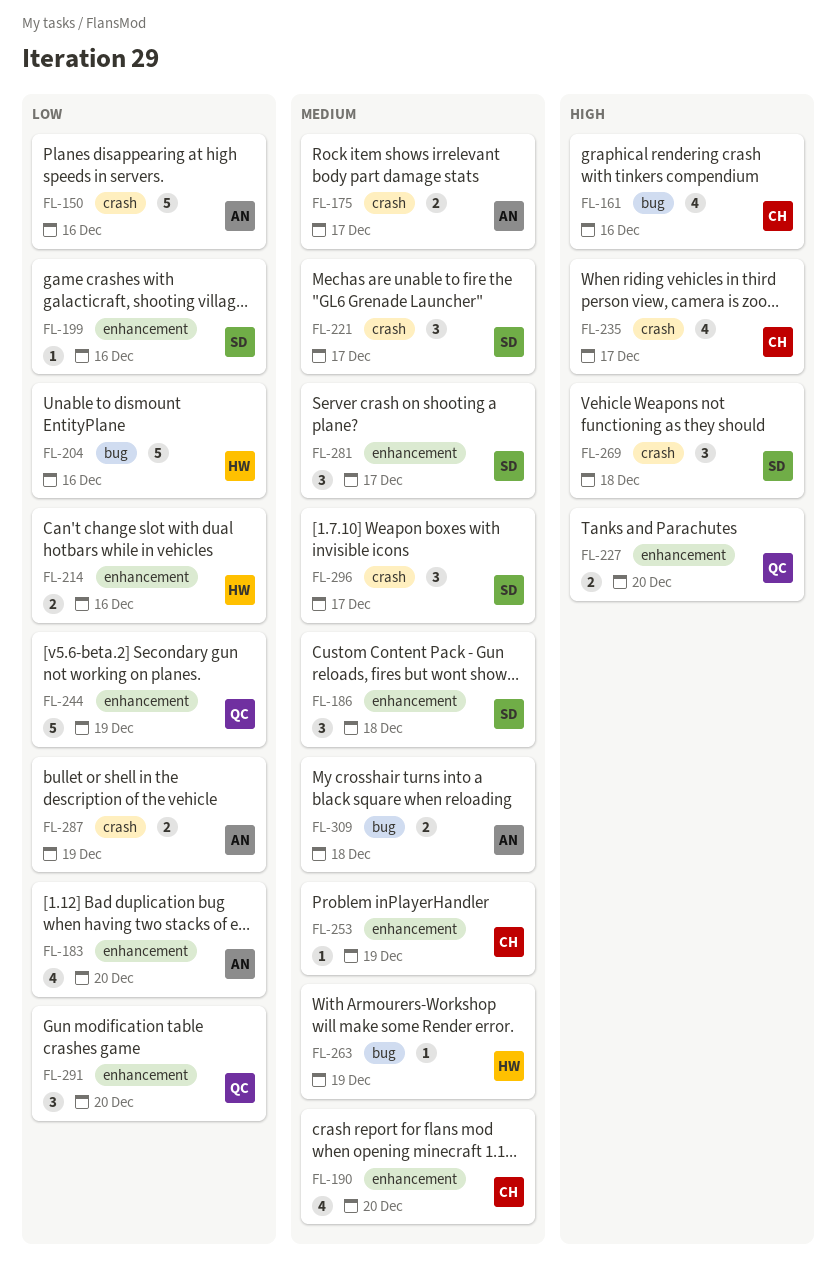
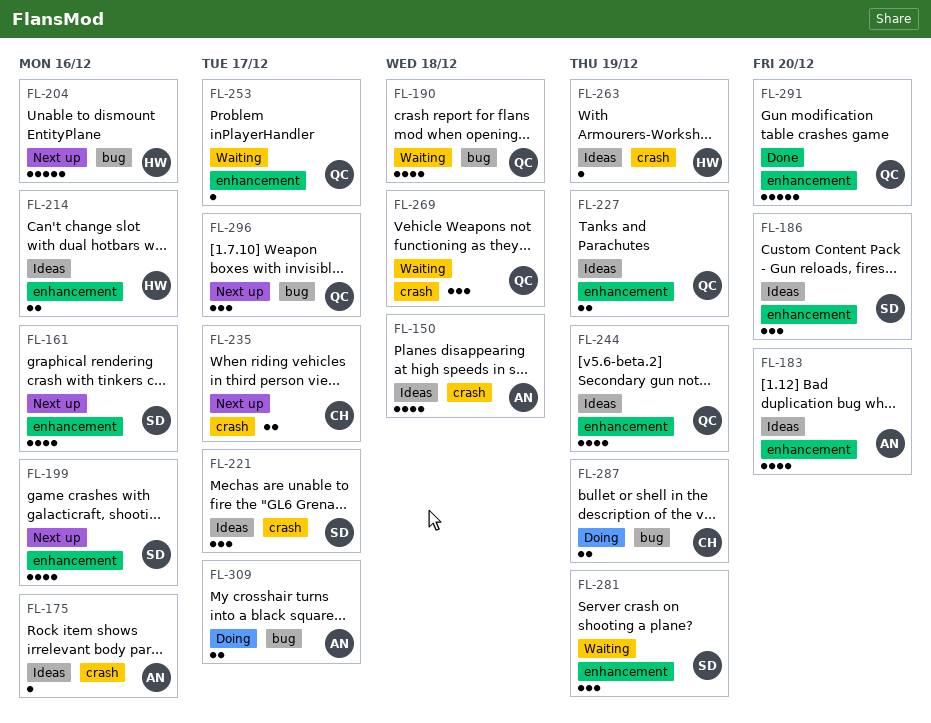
FL-150, estimate: 5 -> 4
FL-150, due: Dec 16 -> Dec 18
FL-161, owner: CH -> SD
FL-161, label: bug -> enhancement
FL-175, estimate: 2 -> 1
FL-175, due: Dec 17 -> Dec 16
FL-186, due: Dec 18 -> Dec 20
FL-190, owner: CH -> QC
FL-190, label: enhancement -> bug
FL-190, due: Dec 20 -> Dec 18
FL-199, estimate: 1 -> 4
FL-227, due: Dec 20 -> Dec 19
FL-235, estimate: 4 -> 2
FL-244, estimate: 5 -> 4
FL-253, owner: CH -> QC
FL-253, due: Dec 19 -> Dec 17
FL-263, label: bug -> crash
FL-269, owner: SD -> QC
FL-281, due: Dec 17 -> Dec 19
FL-287, owner: AN -> CH
FL-287, label: crash -> bug
FL-291, estimate: 3 -> 5
FL-296, owner: SD -> QC
FL-296, label: crash -> bug
FL-309, due: Dec 18 -> Dec 17

